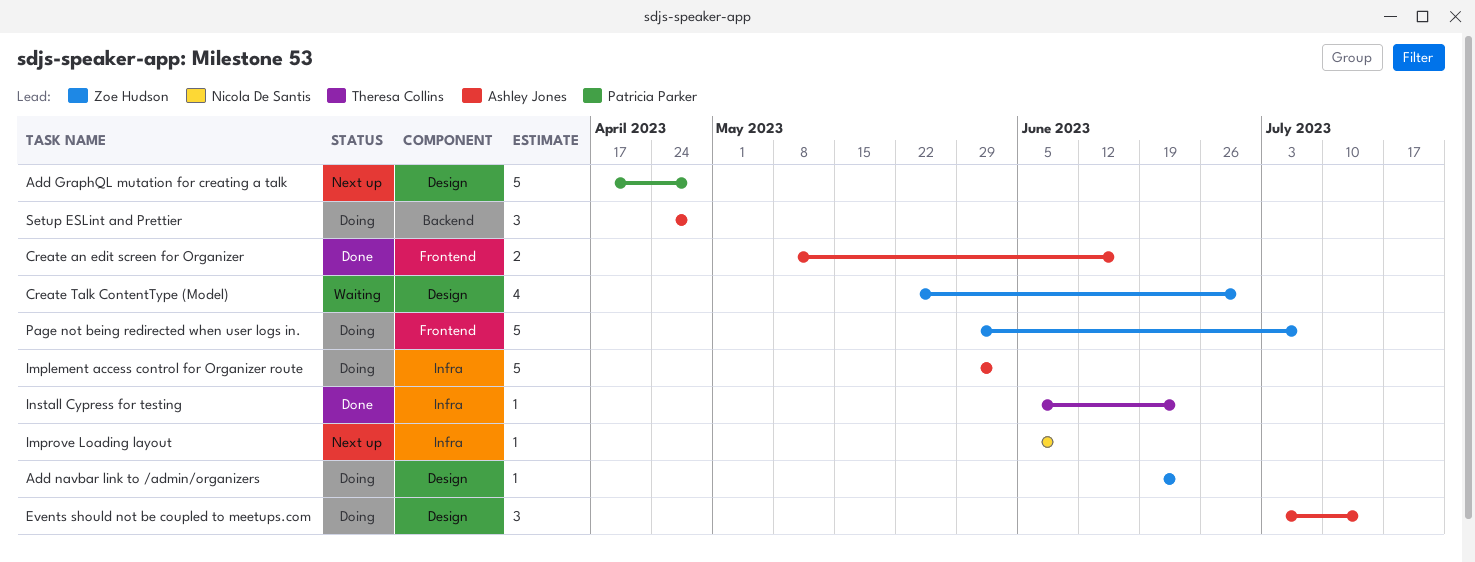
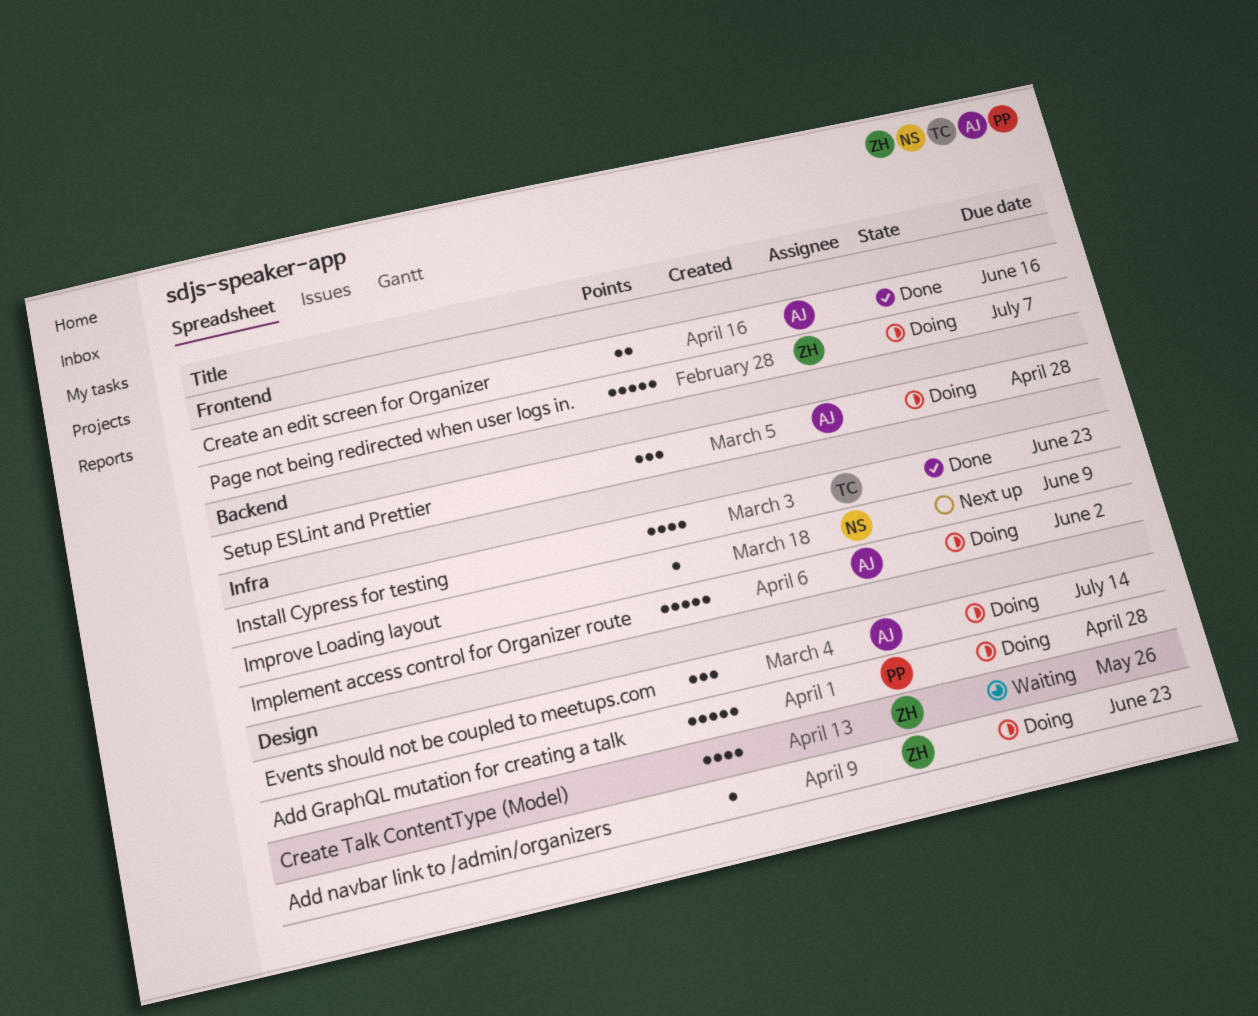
Add GraphQL mutation for creating a talk, status: Next up -> Doing
Create Talk ContentType (Model), due: Jun 30 -> May 26
Install Cypress for testing, estimate: 1 -> 4

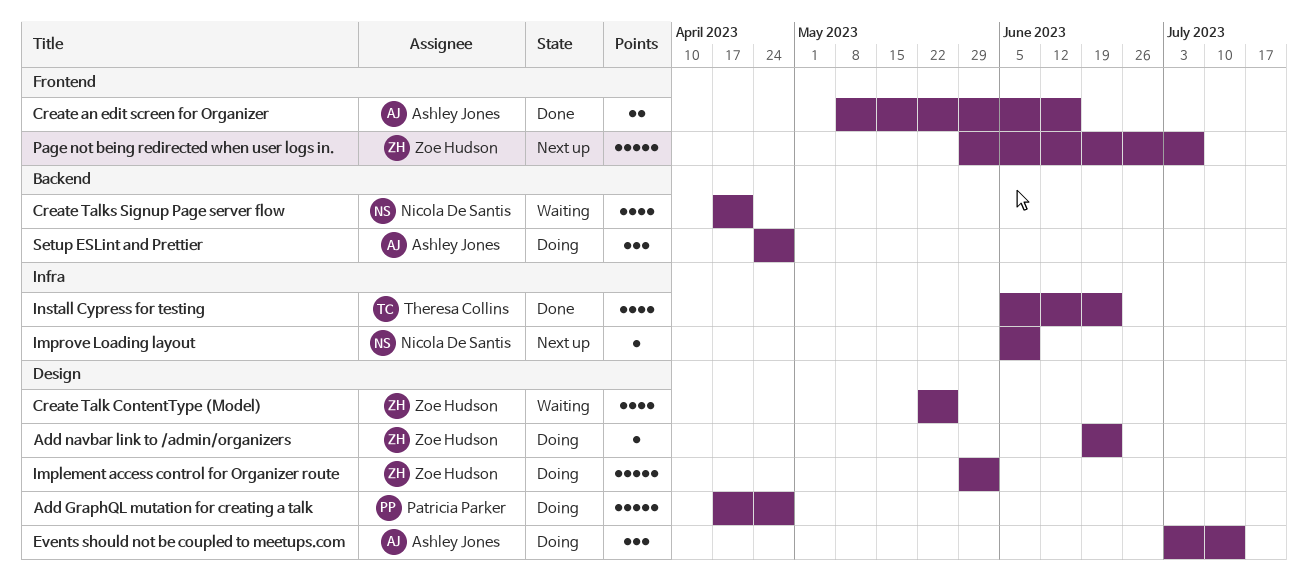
Create Talks Signup Page server flow: none -> present
Implement access control for Organizer route, owner: Ashley Jones -> Zoe Hudson
Implement access control for Organizer route, label: Infra -> Design
Page not being redirected when user logs in., status: Doing -> Next up

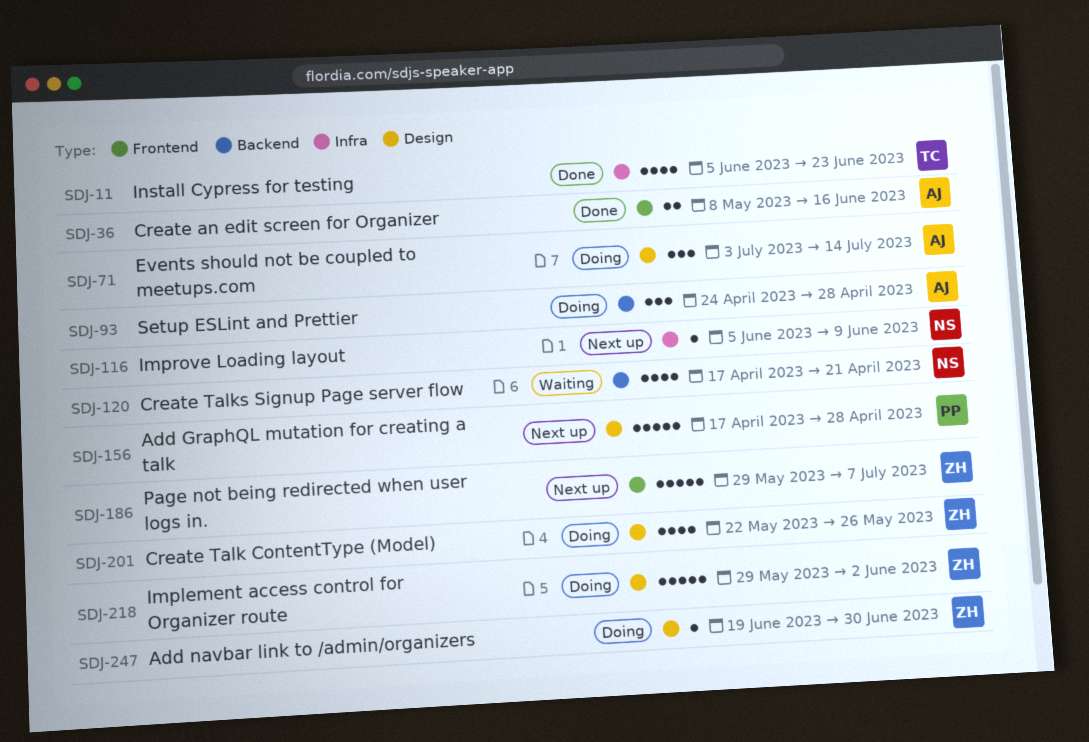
Add GraphQL mutation for creating a talk, status: Doing -> Next up
Add navbar link to /admin/organizers, due: Jun 23 -> Jun 30
Create Talk ContentType (Model), status: Waiting -> Doing

